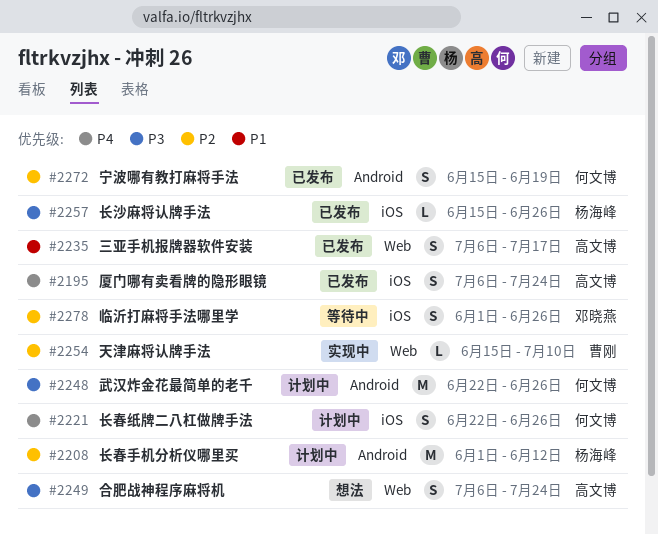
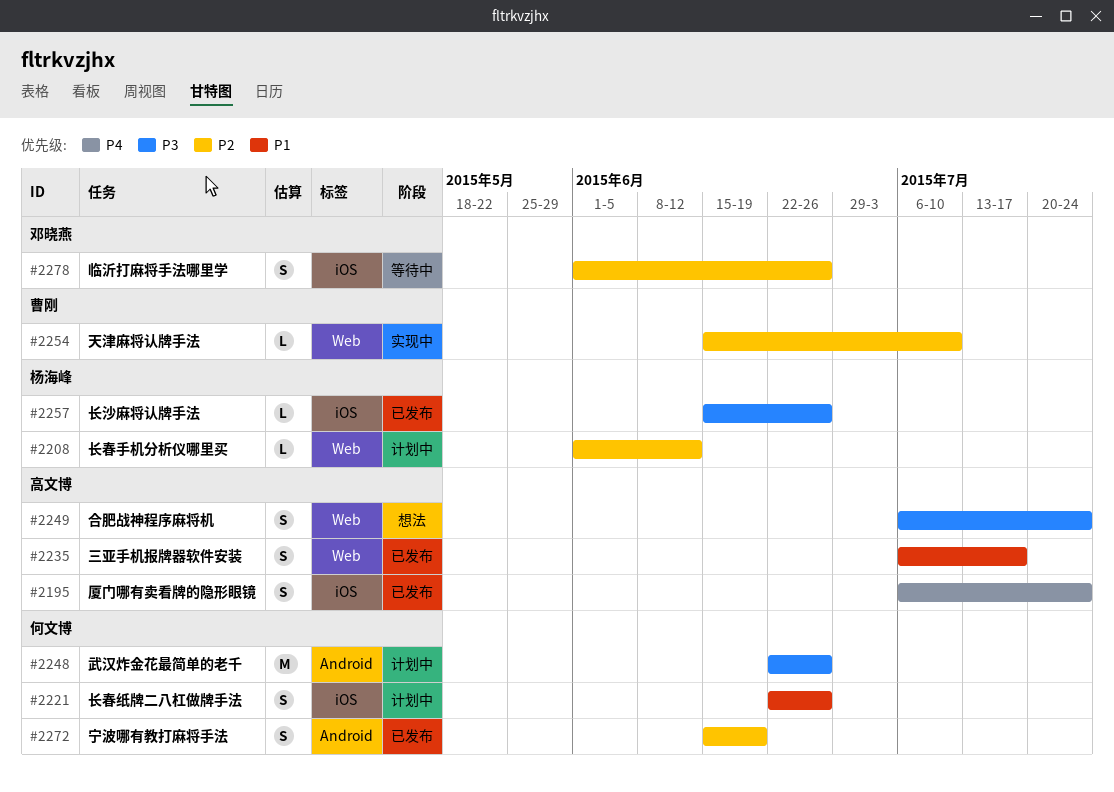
#2208, label: Android -> Web
#2208, estimate: M -> L
#2221, priority: P4 -> P1

